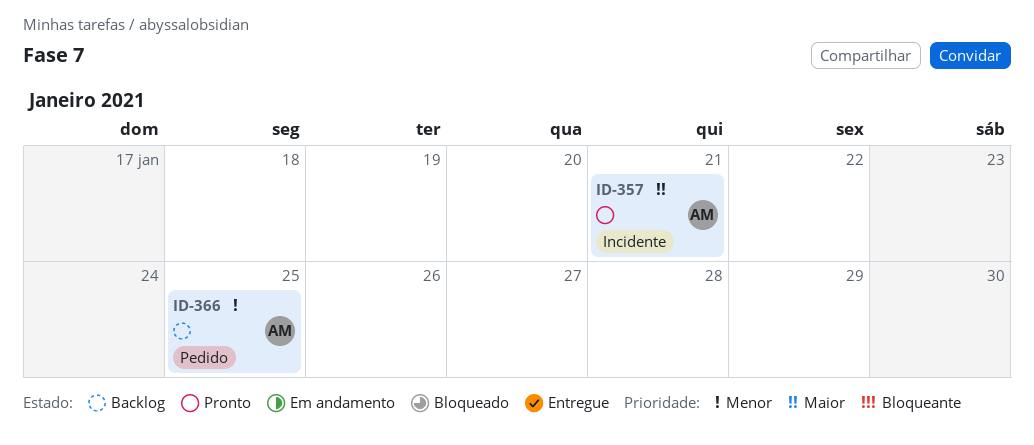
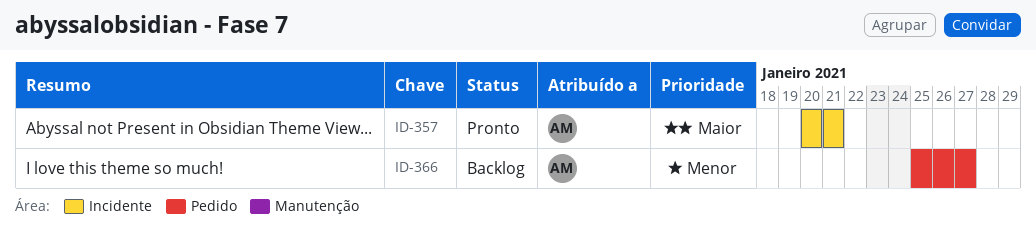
ID-366, due: Jan 25 -> Jan 27

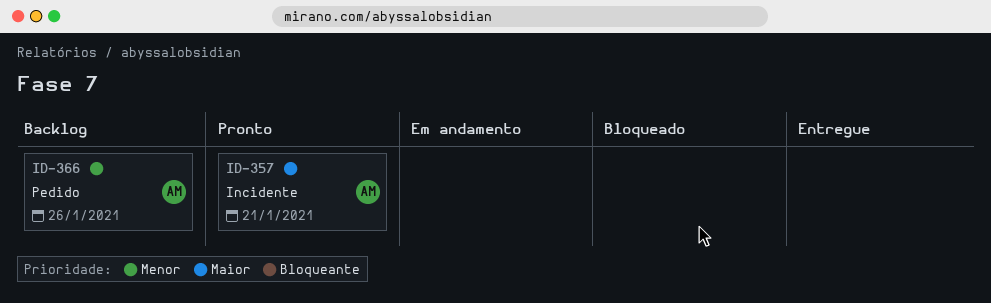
ID-366, due: Jan 27 -> Jan 26

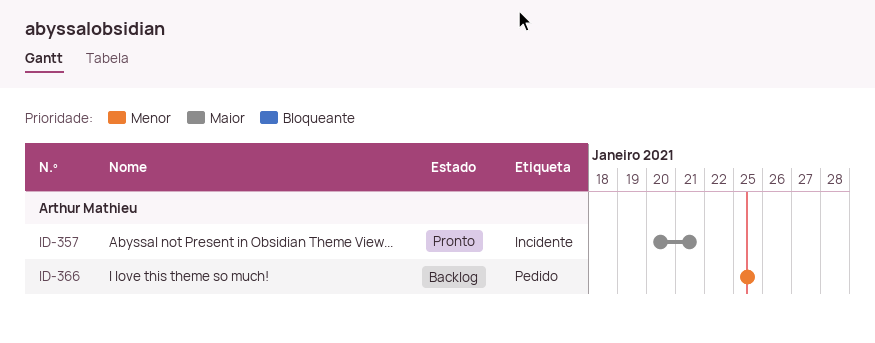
ID-366, due: Jan 26 -> Jan 25

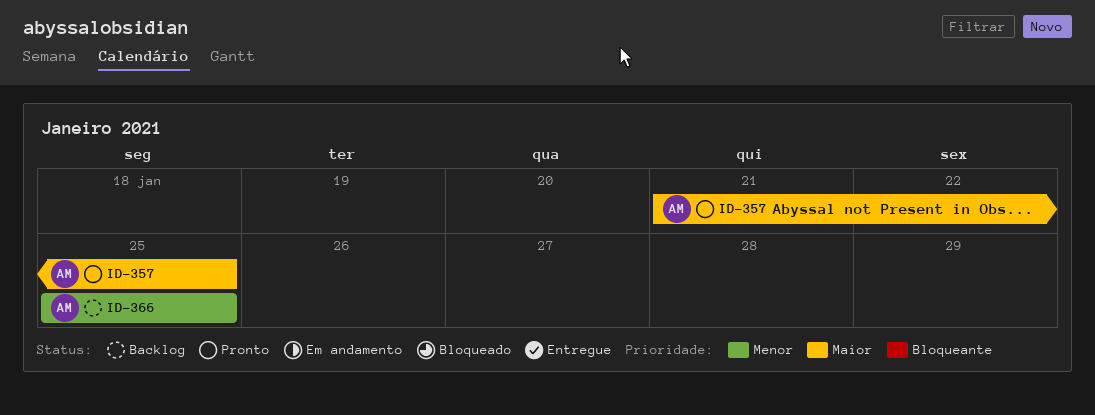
ID-357, start: Jan 20 -> Jan 21
ID-357, due: Jan 21 -> Jan 25

